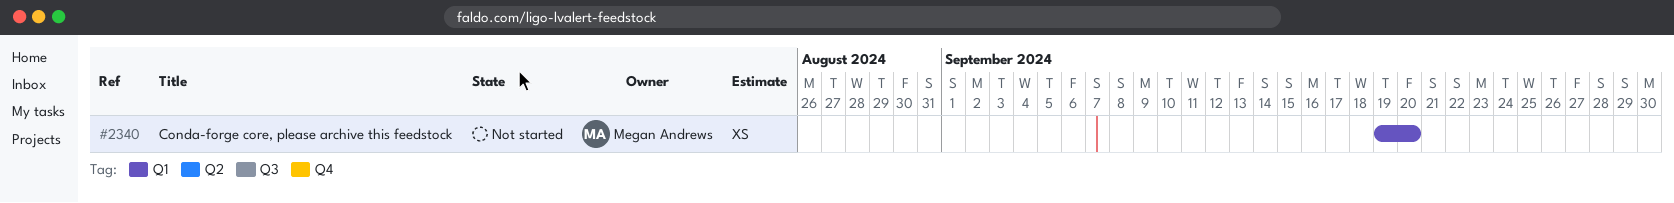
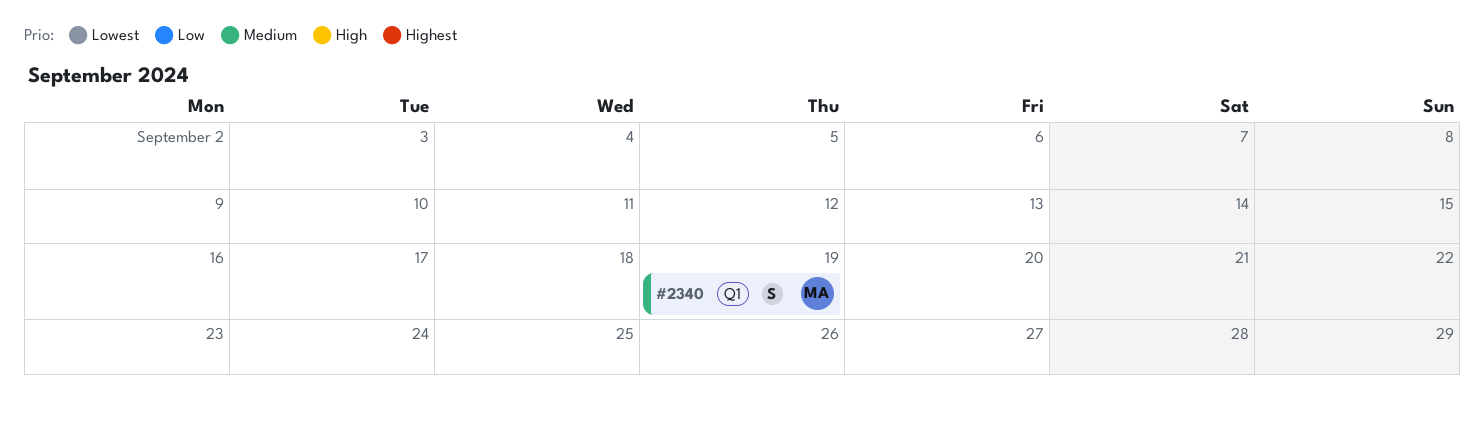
#2340, estimate: XS -> S
#2340, due: Sep 20 -> Sep 19

